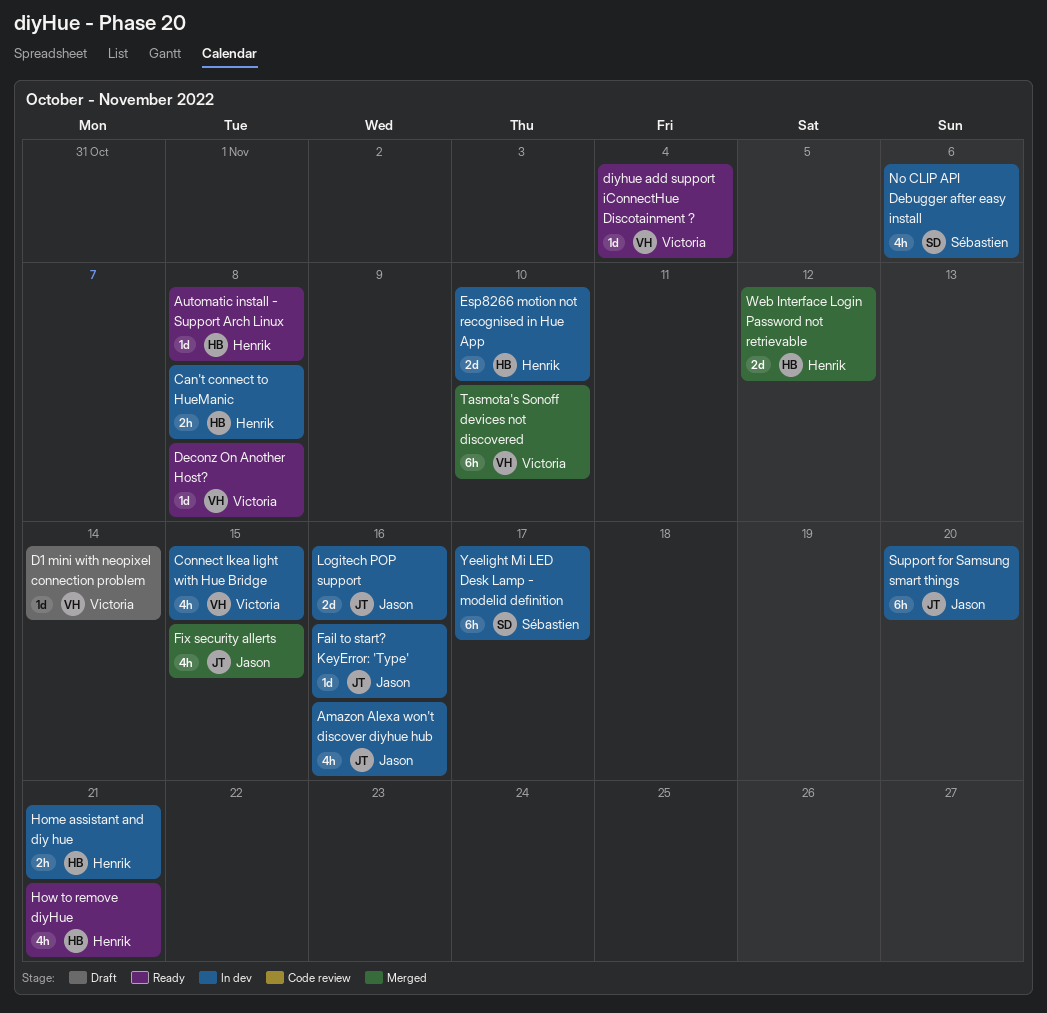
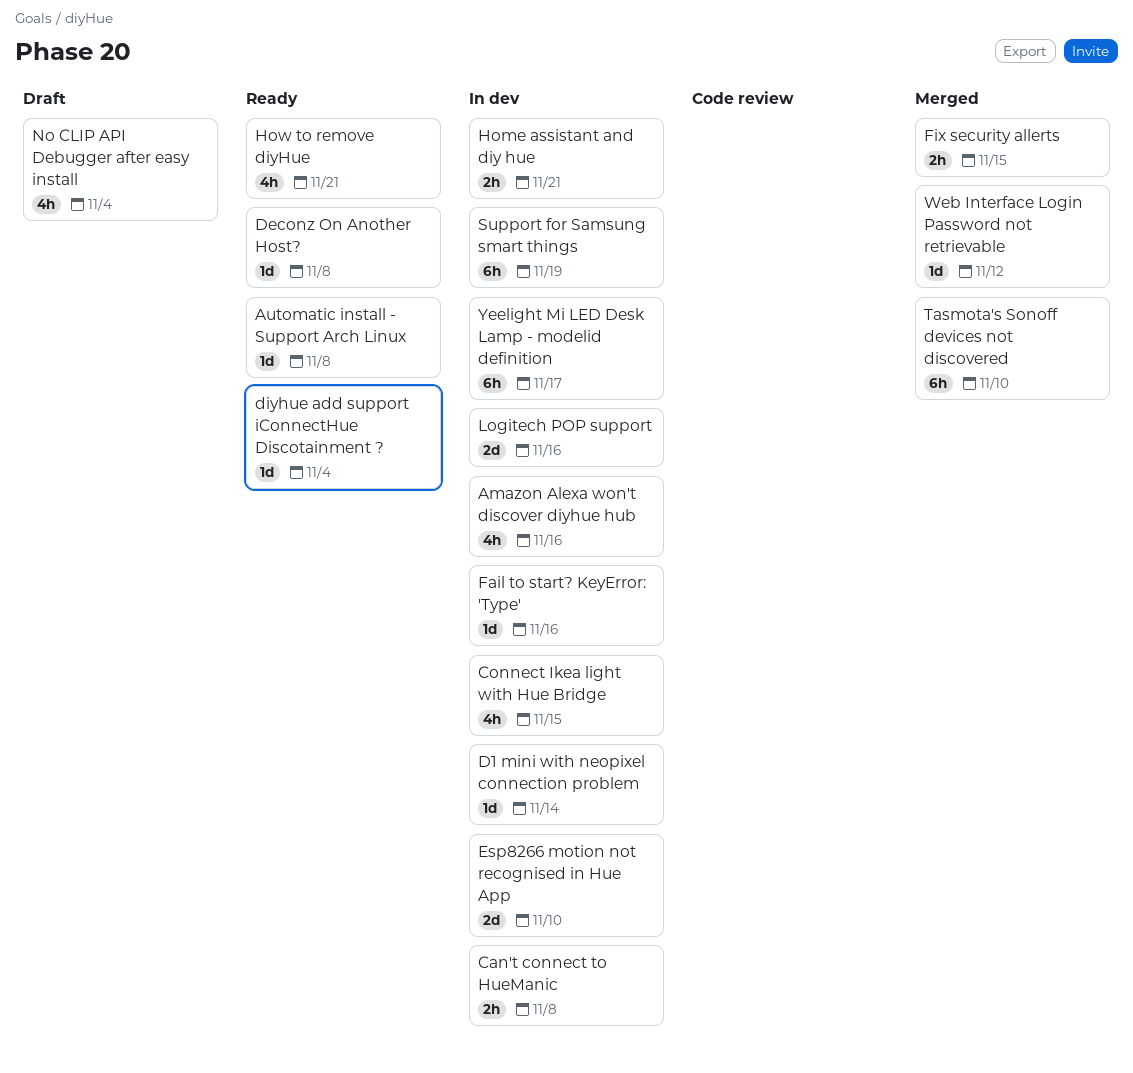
D1 mini with neopixel connection problem, status: Draft -> In dev
Fix security allerts, estimate: 4h -> 2h
No CLIP API Debugger after easy install, status: In dev -> Draft
No CLIP API Debugger after easy install, due: Nov 6 -> Nov 4
Support for Samsung smart things, due: Nov 20 -> Nov 19
Web Interface Login Password not retrievable, estimate: 2d -> 1d

